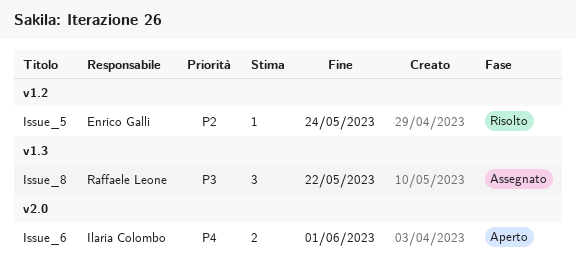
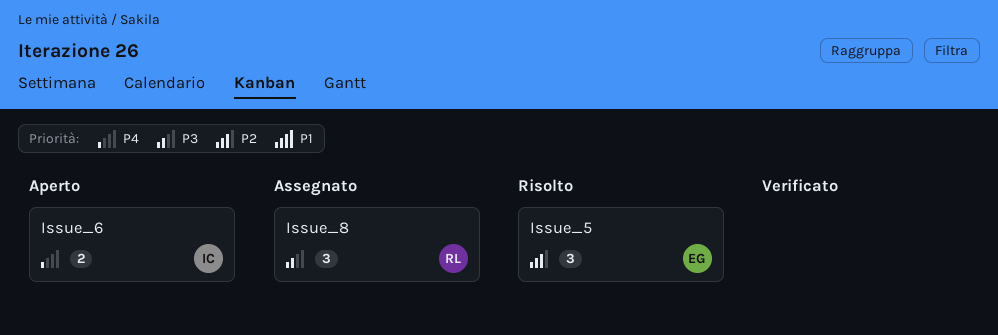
Issue_5, estimate: 1 -> 3

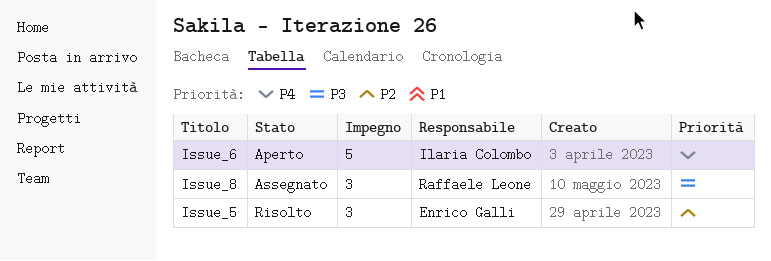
Issue_6, estimate: 2 -> 5

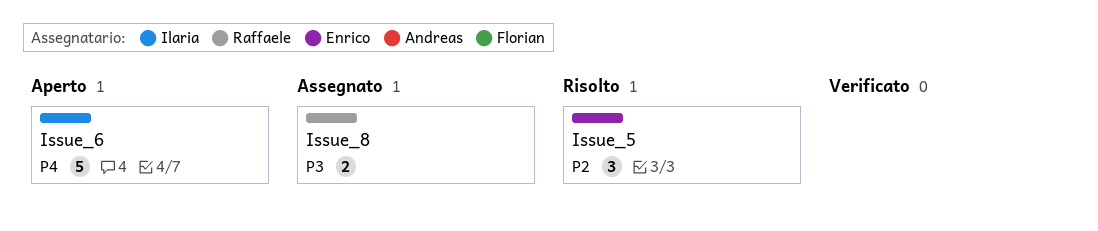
Issue_8, estimate: 3 -> 2

